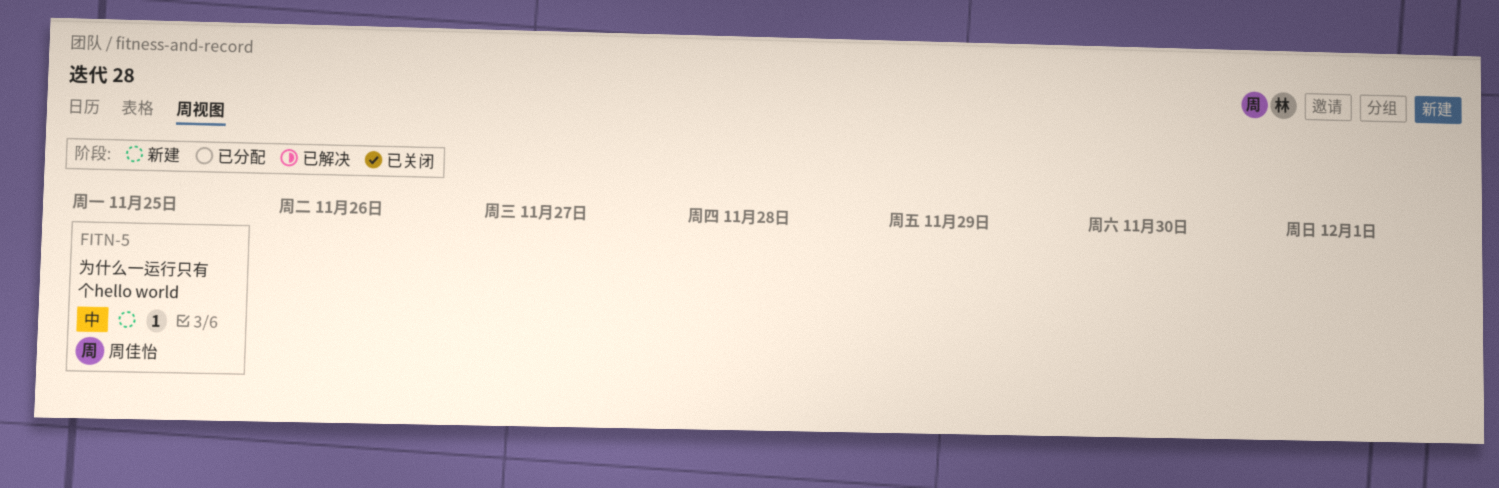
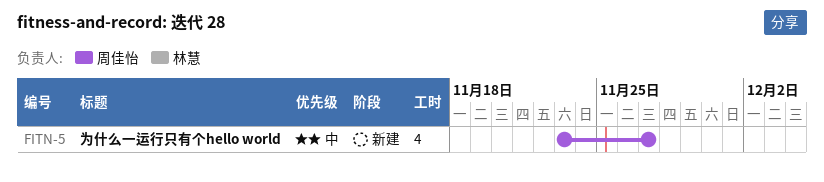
FITN-5, estimate: 1 -> 4
FITN-5, due: Nov 25 -> Nov 27

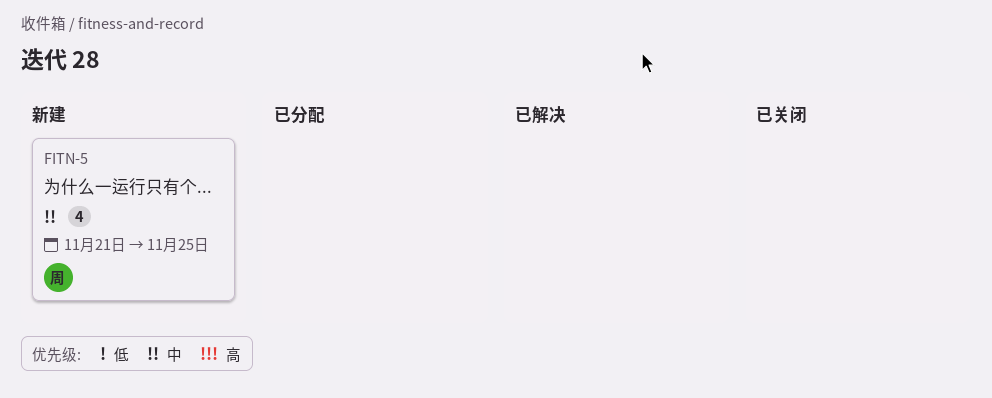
FITN-5, start: Nov 23 -> Nov 21
FITN-5, due: Nov 27 -> Nov 25

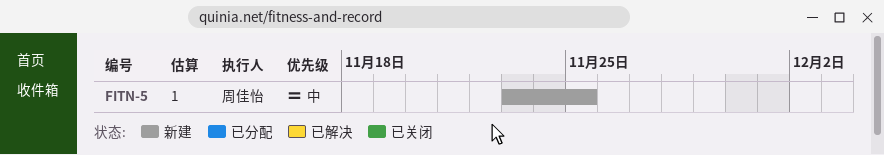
FITN-5, estimate: 4 -> 1
FITN-5, start: Nov 21 -> Nov 23

